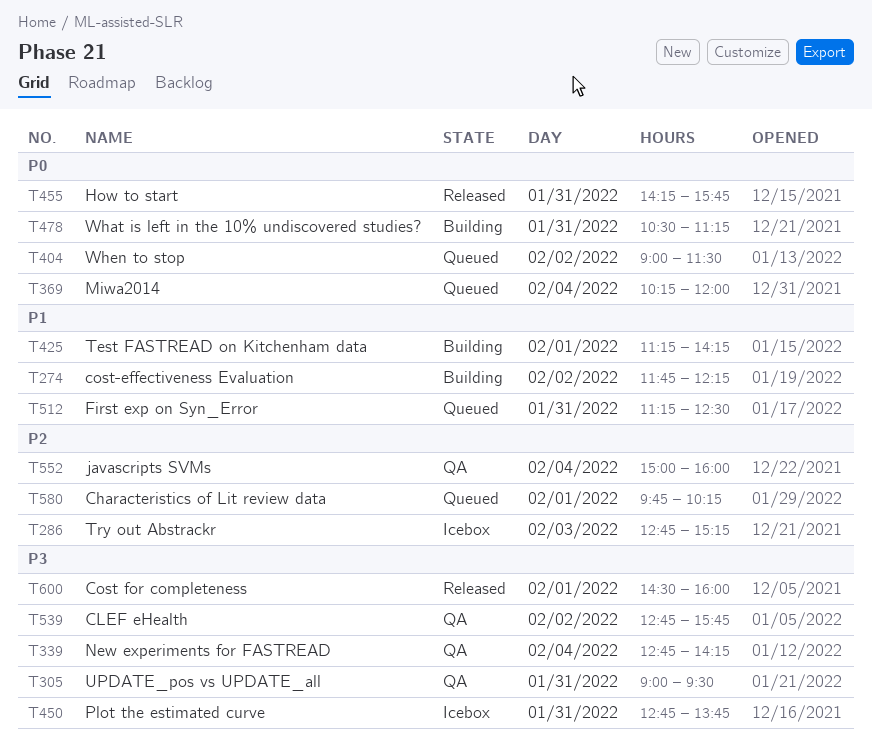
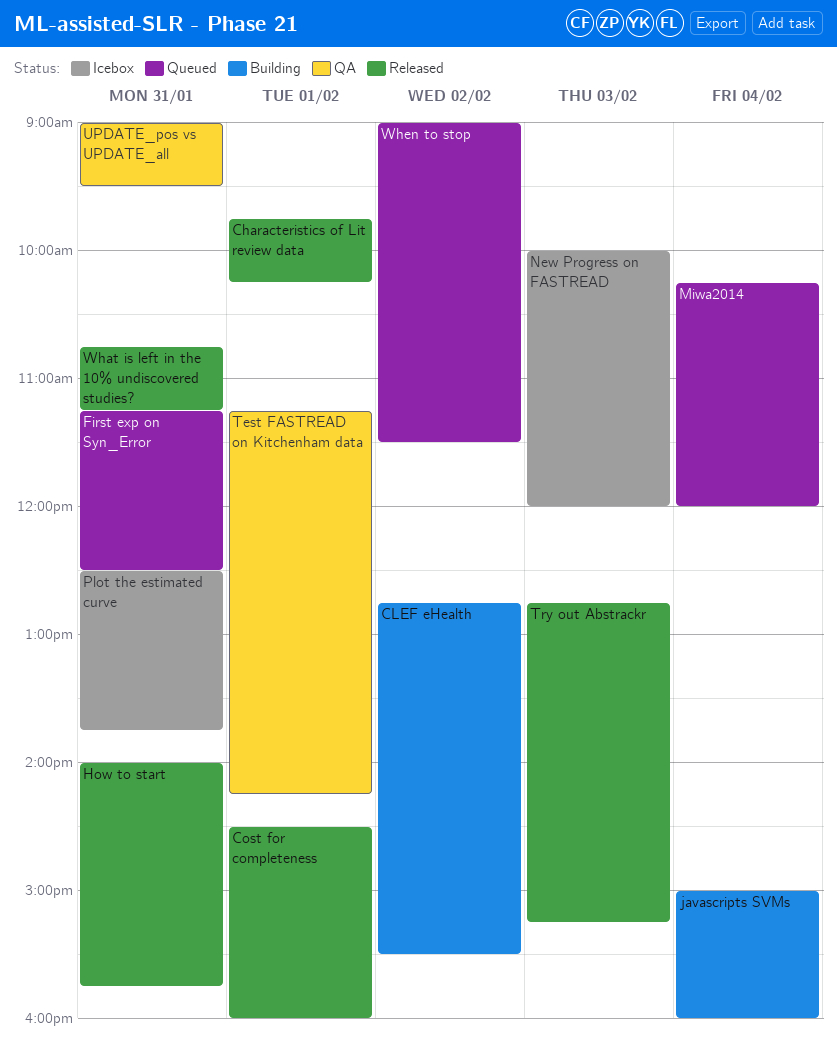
Characteristics of Lit review data, status: Queued -> Released
CLEF eHealth, status: QA -> Building
CLEF eHealth, ends: 15:45 -> 15:30
cost-effectiveness Evaluation: present -> none
How to start, begins: 14:15 -> 14:00
javascripts SVMs, status: QA -> Building
New experiments for FASTREAD: present -> none
New Progress on FASTREAD: none -> present
Plot the estimated curve, begins: 12:45 -> 12:30
Test FASTREAD on Kitchenham data, status: Building -> QA
Try out Abstrackr, status: Icebox -> Released
What is left in the 10% undiscovered studies?, status: Building -> Released
What is left in the 10% undiscovered studies?, begins: 10:30 -> 10:45

